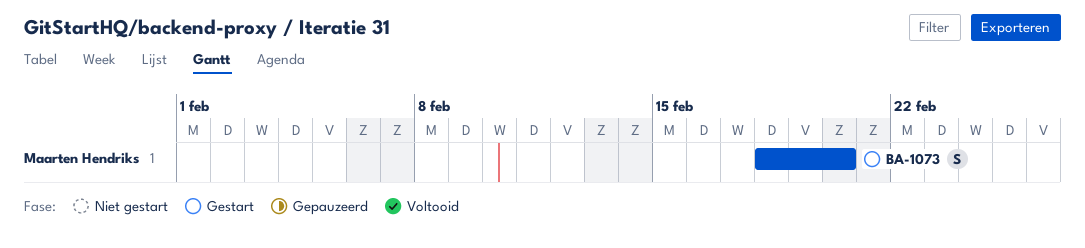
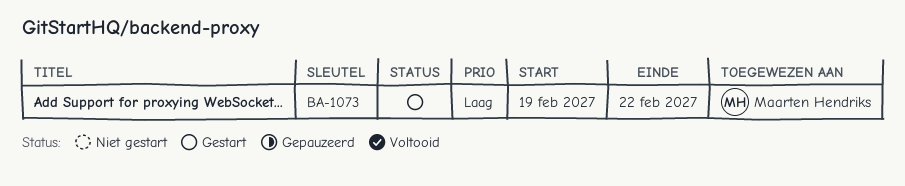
BA-1073, start: Feb 18 -> Feb 19
BA-1073, due: Feb 20 -> Feb 22

